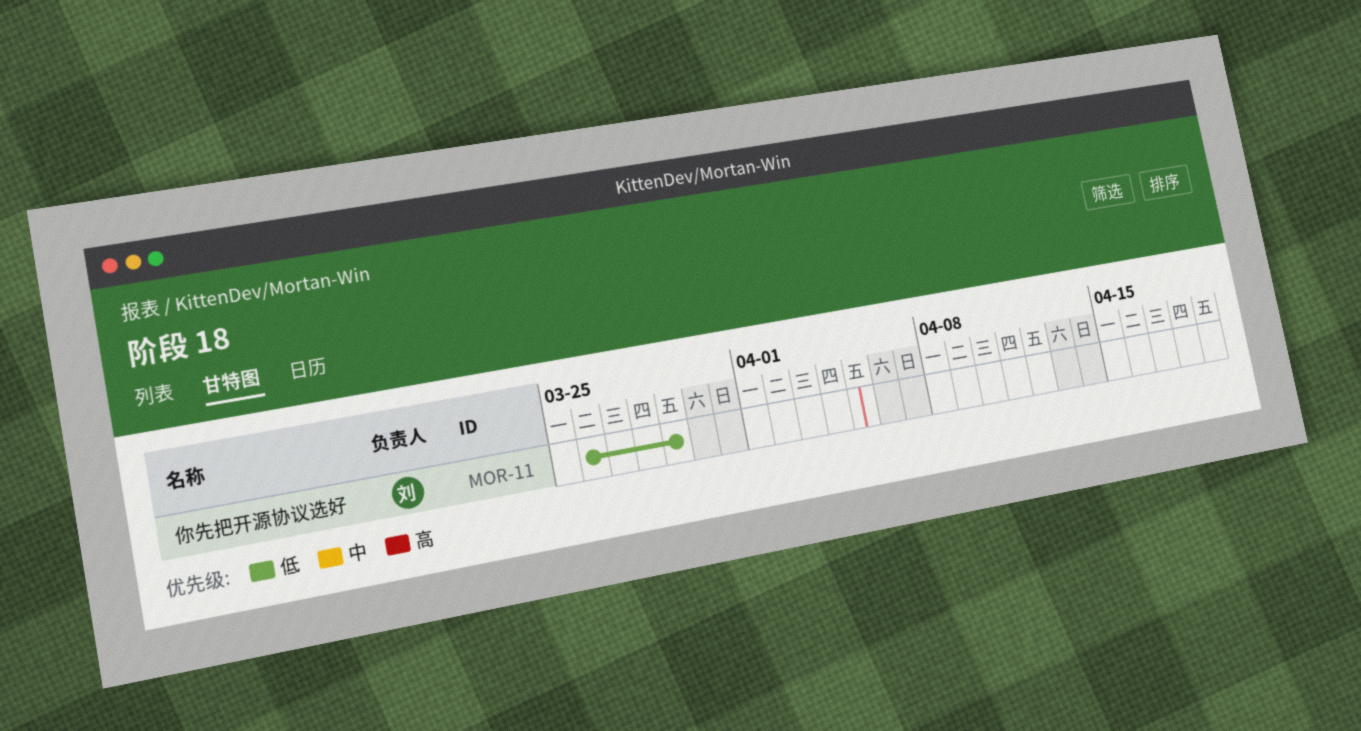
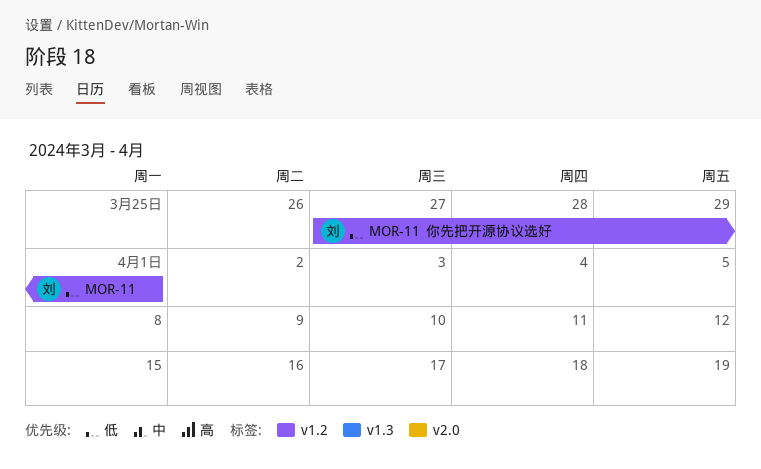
MOR-11, start: Mar 26 -> Mar 27
MOR-11, due: Mar 29 -> Apr 1

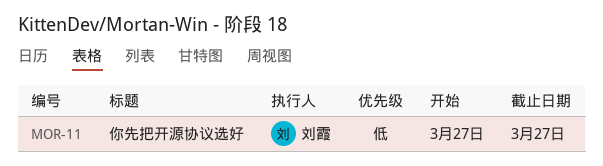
MOR-11, due: Apr 1 -> Mar 27

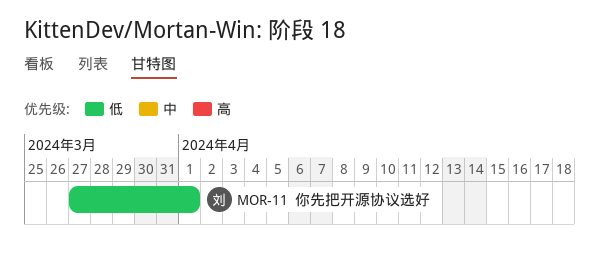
MOR-11, due: Mar 27 -> Apr 1

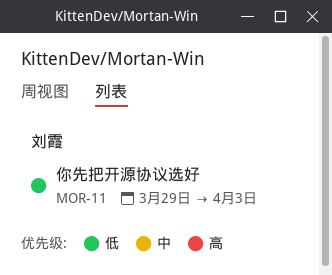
MOR-11, start: Mar 27 -> Mar 29
MOR-11, due: Apr 1 -> Apr 3

